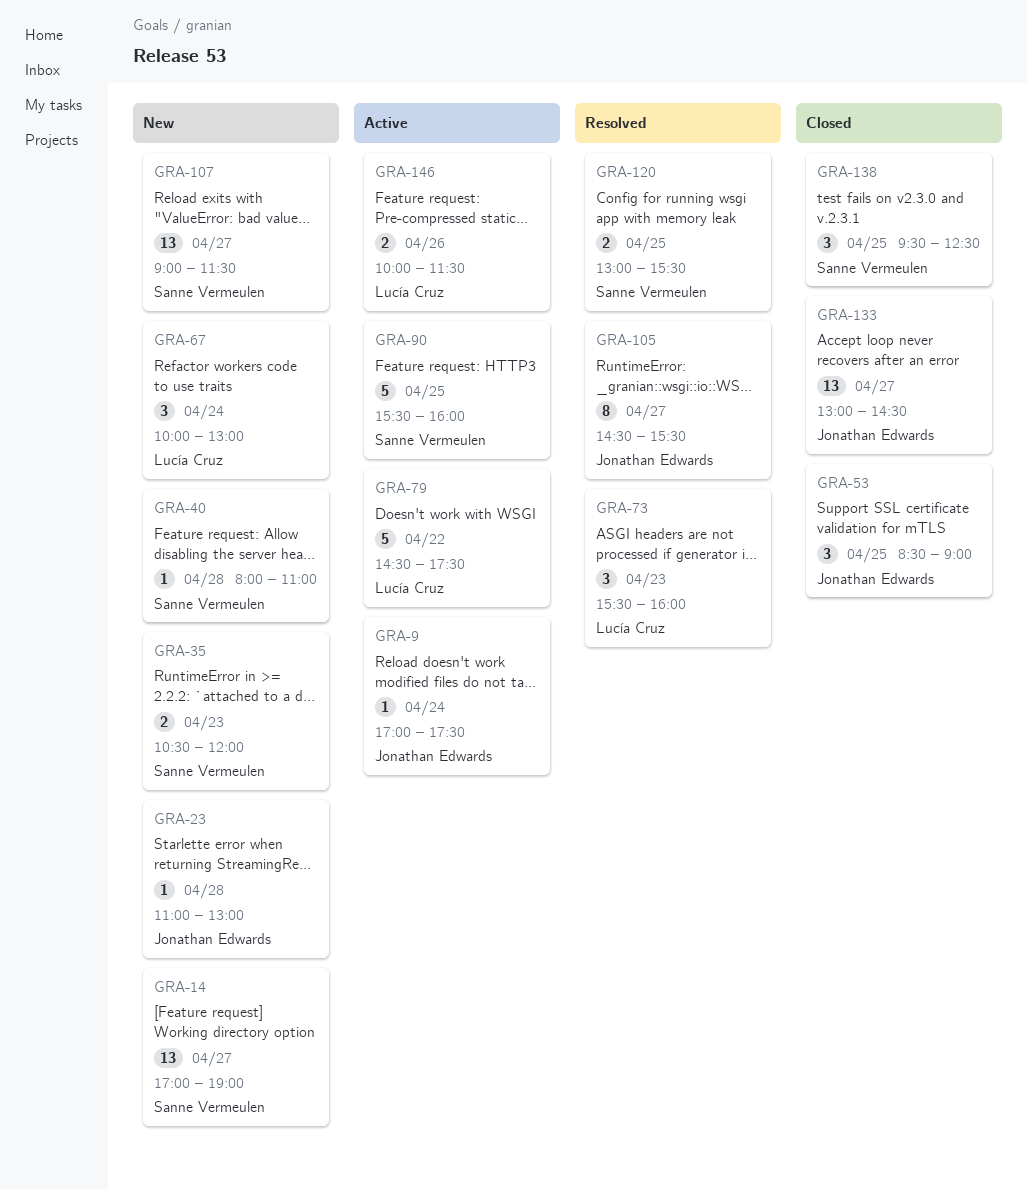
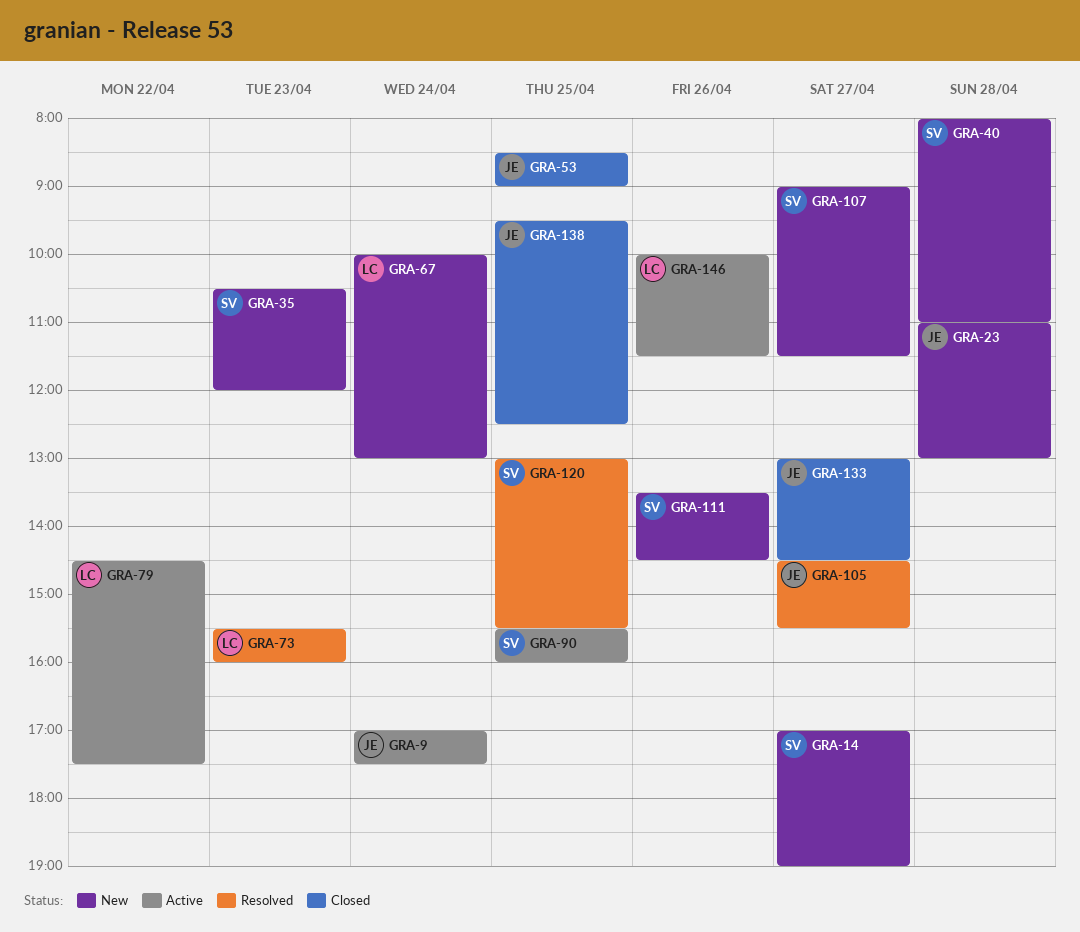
GRA-111: none -> present
GRA-138, owner: Sanne Vermeulen -> Jonathan Edwards

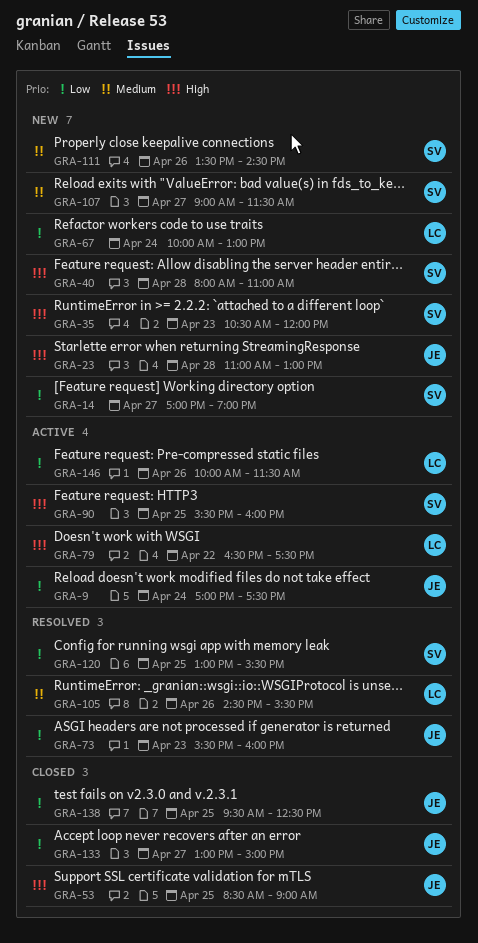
GRA-73, owner: LC -> JE
GRA-79, begins: 14:30 -> 16:30
GRA-105, owner: JE -> LC
GRA-105, day: Apr 27 -> Apr 26
GRA-133, ends: 14:30 -> 15:00

